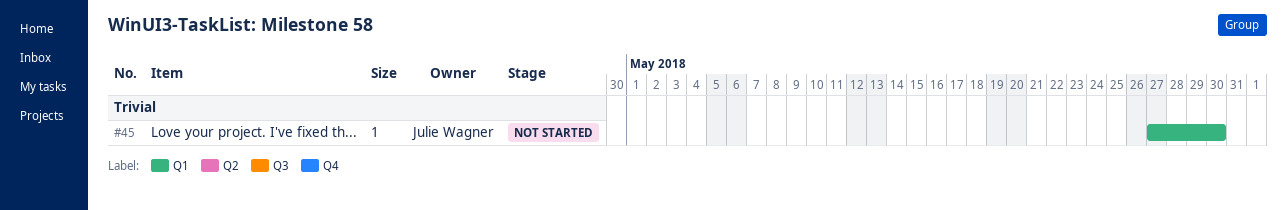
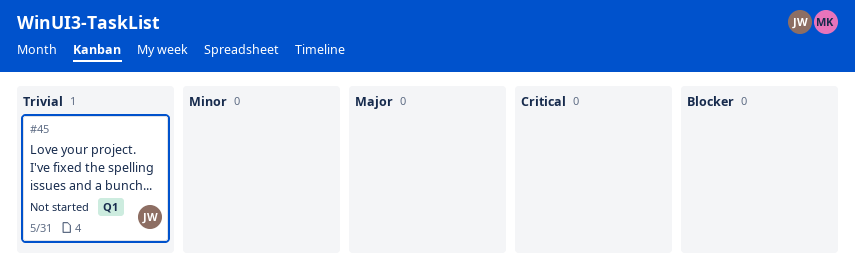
#45, due: May 30 -> May 31

